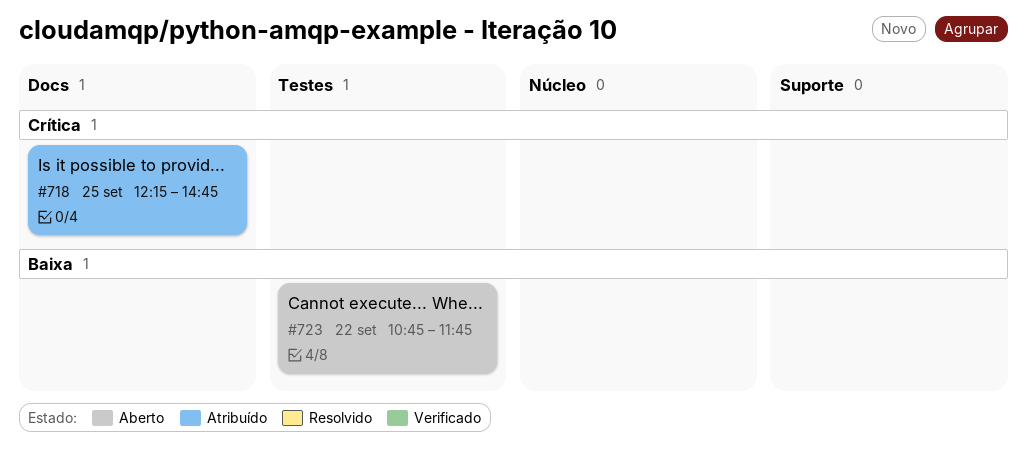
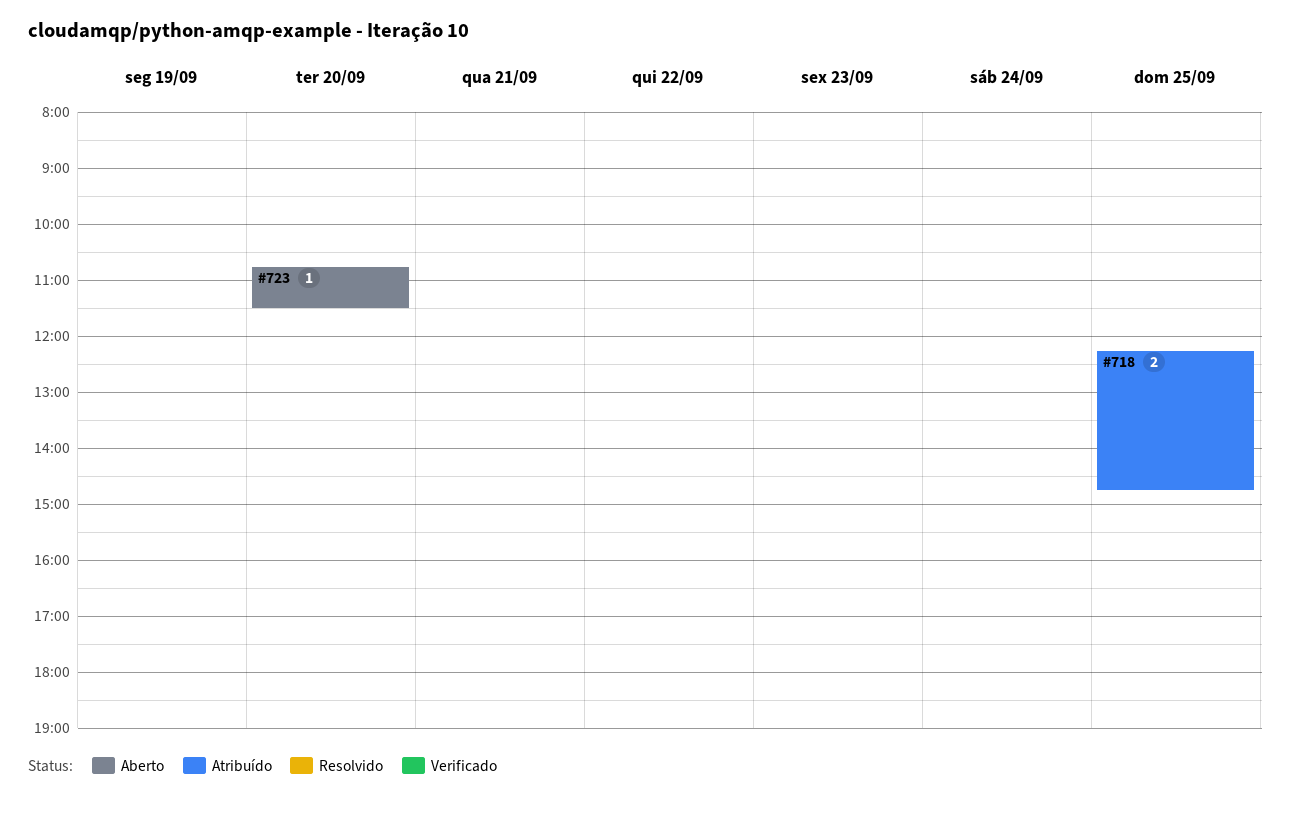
#723, day: Sep 22 -> Sep 20
#723, ends: 11:45 -> 11:30

